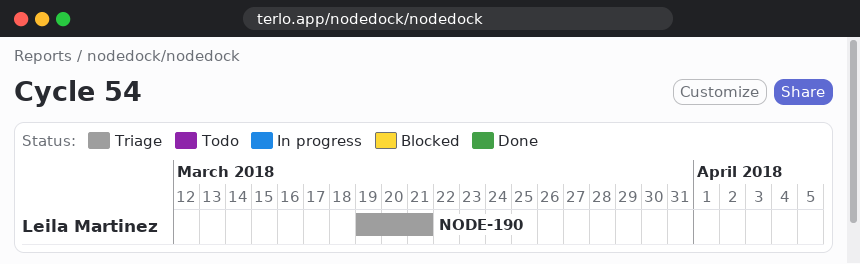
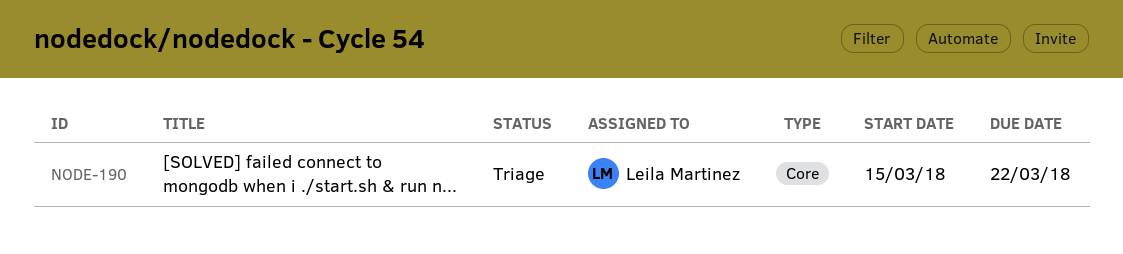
NODE-190, start: Mar 19 -> Mar 15
NODE-190, due: Mar 21 -> Mar 22

